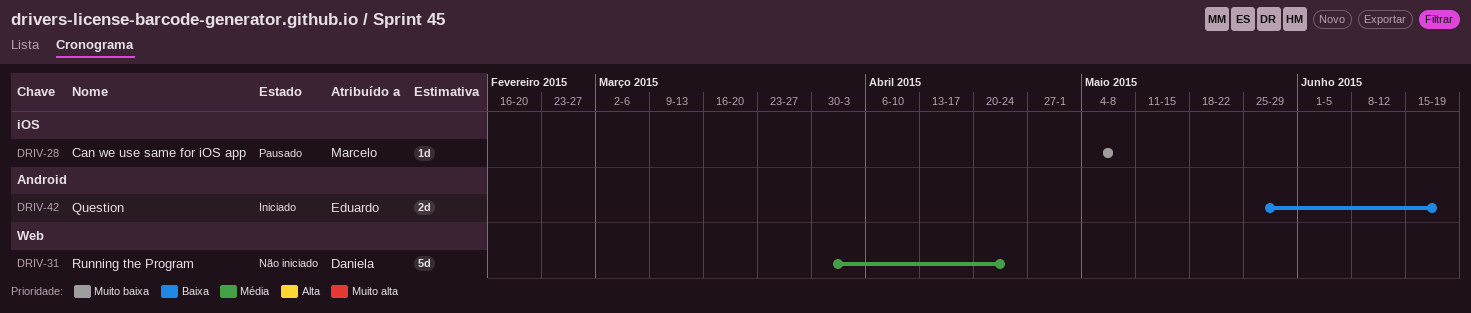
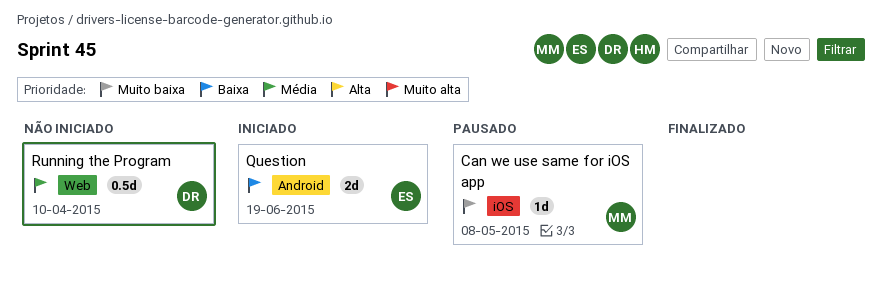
Running the Program, estimate: 5d -> 0.5d
Running the Program, due: Apr 24 -> Apr 10

